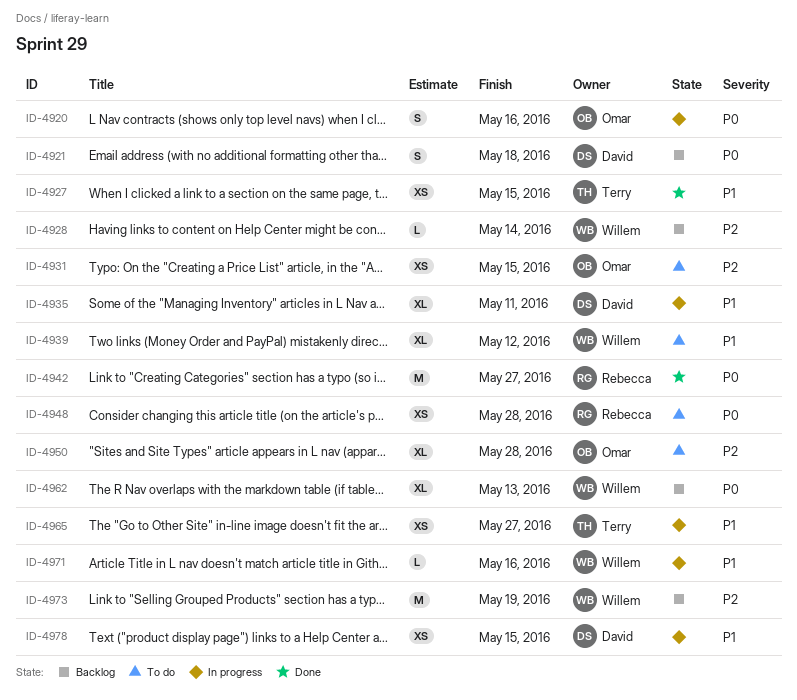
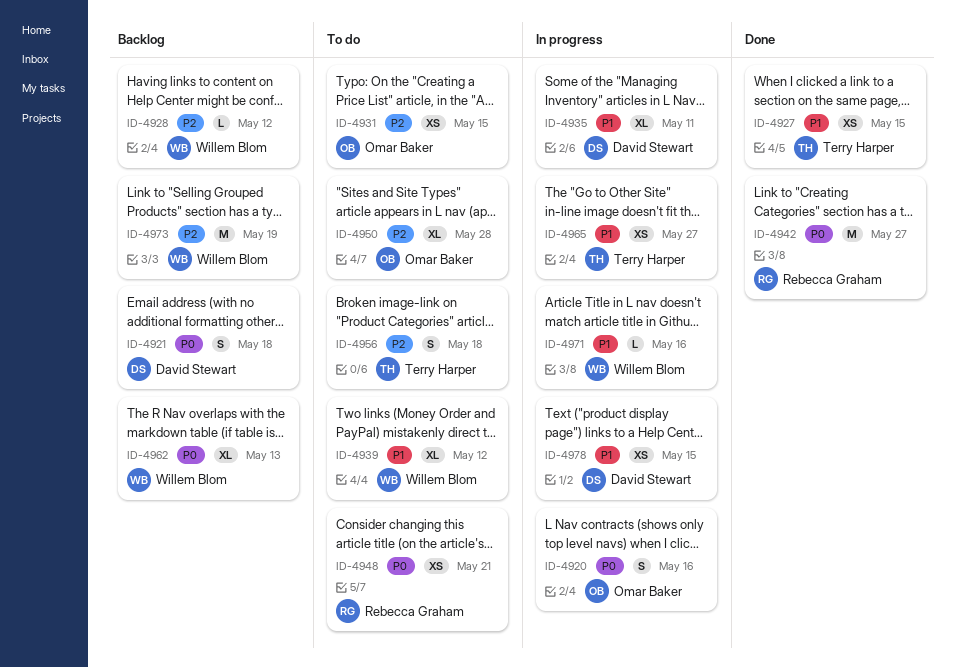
ID-4928, due: May 14 -> May 12
ID-4948, due: May 28 -> May 21
ID-4956: none -> present

